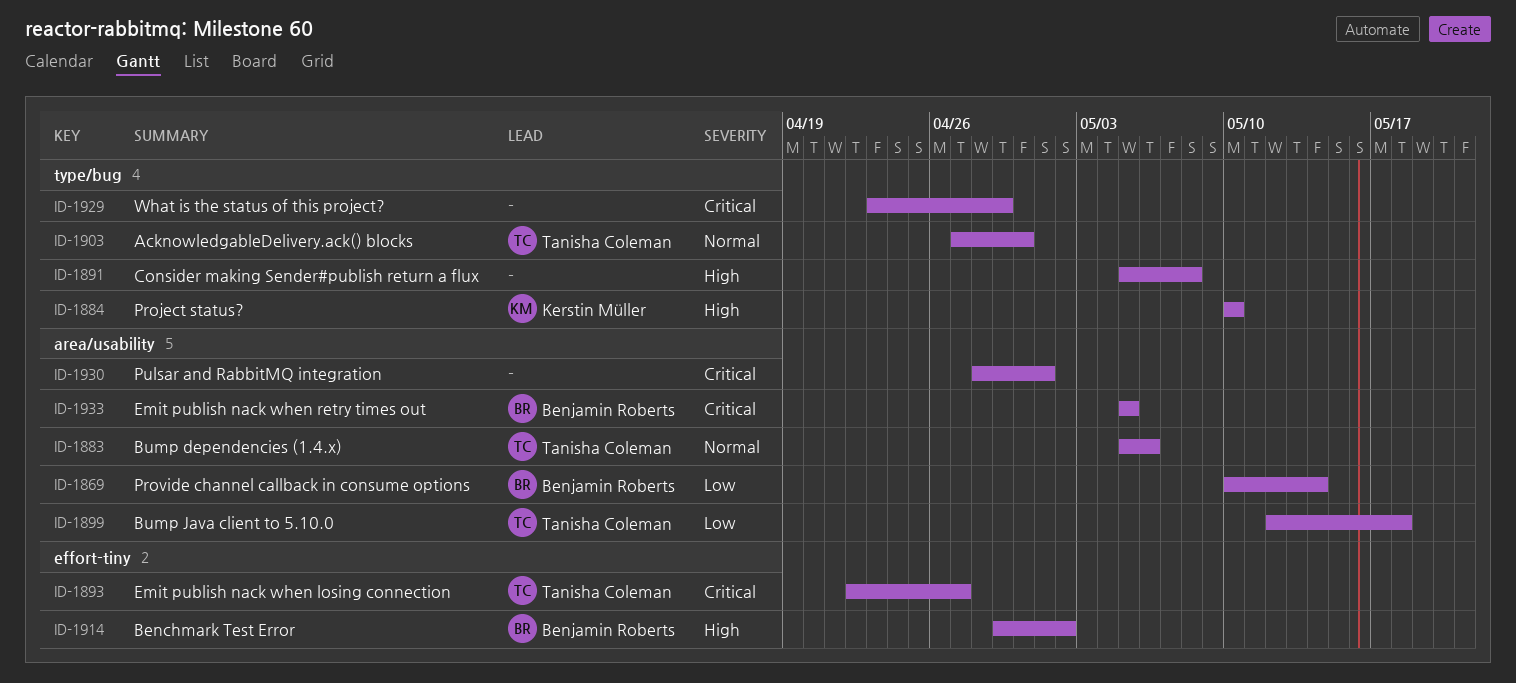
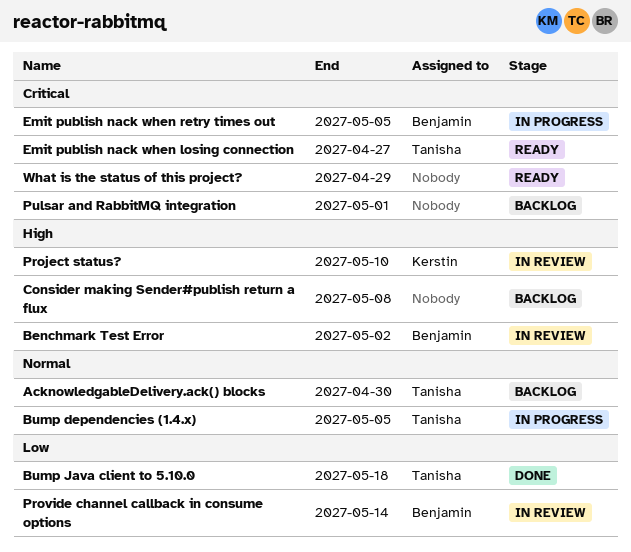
Bump dependencies (1.4.x), due: May 6 -> May 5

